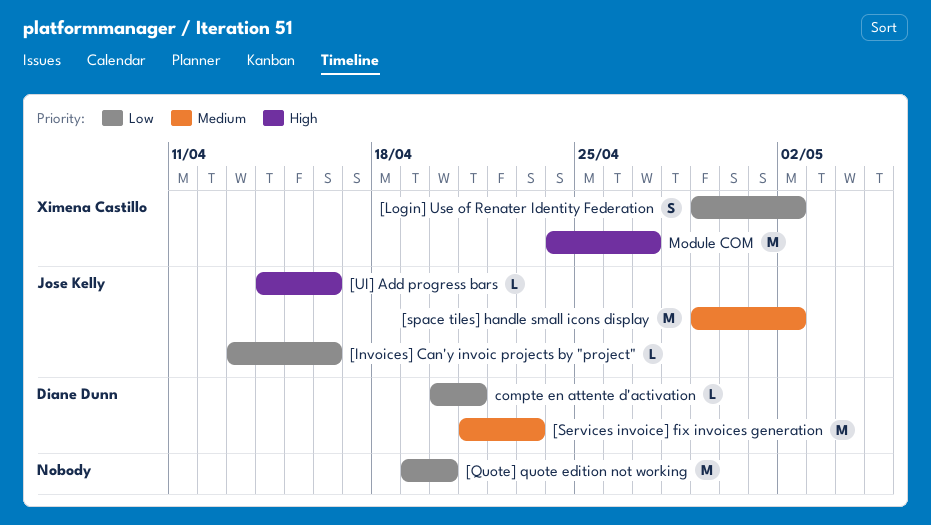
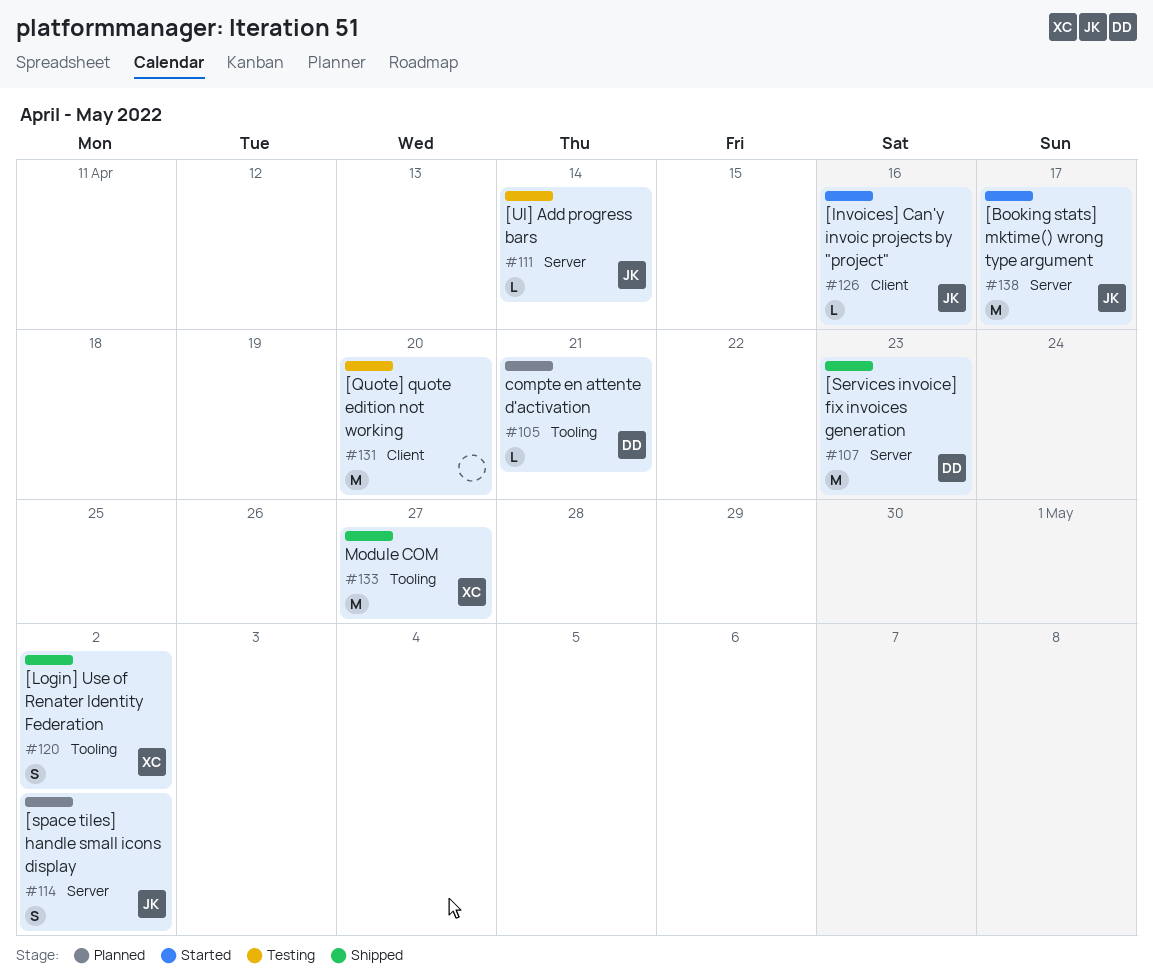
[Booking stats] mktime() wrong type argument: none -> present
[space tiles] handle small icons display, estimate: M -> S
[UI] Add progress bars, due: Apr 16 -> Apr 14

